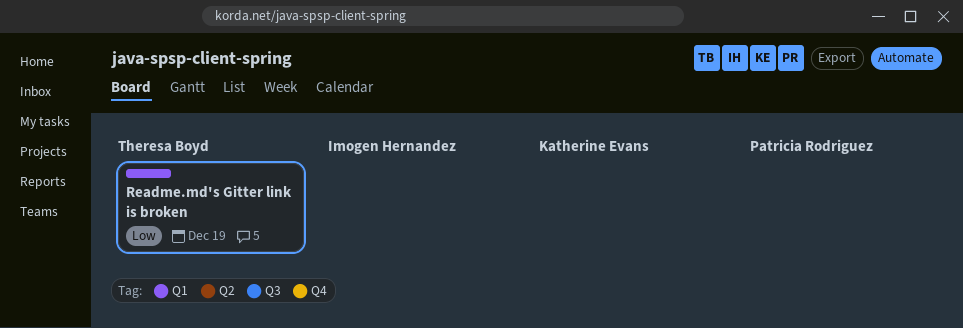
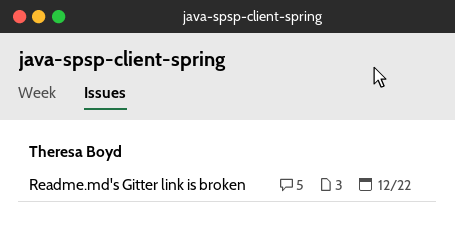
Readme.md's Gitter link is broken, due: Dec 19 -> Dec 22

